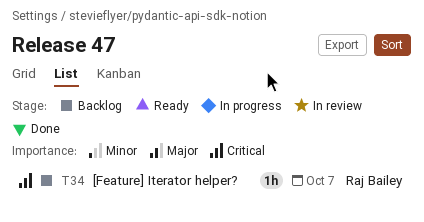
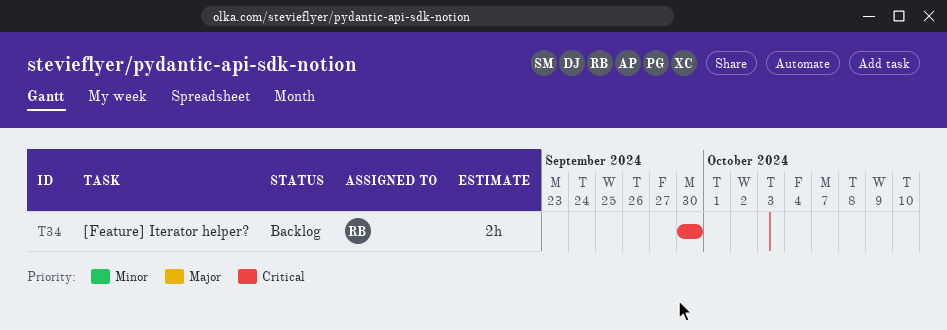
T34, estimate: 1h -> 2h
T34, due: Oct 7 -> Sep 30

